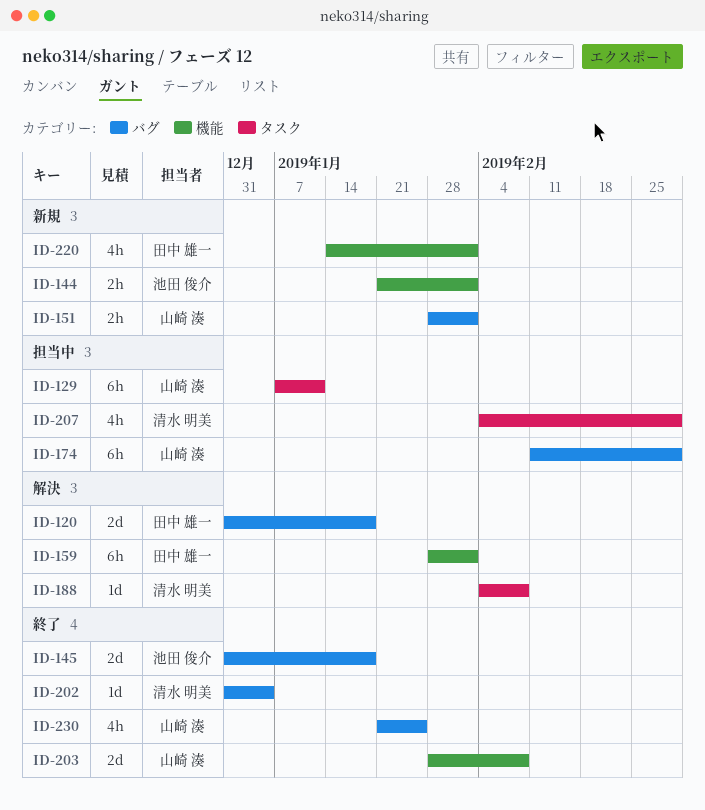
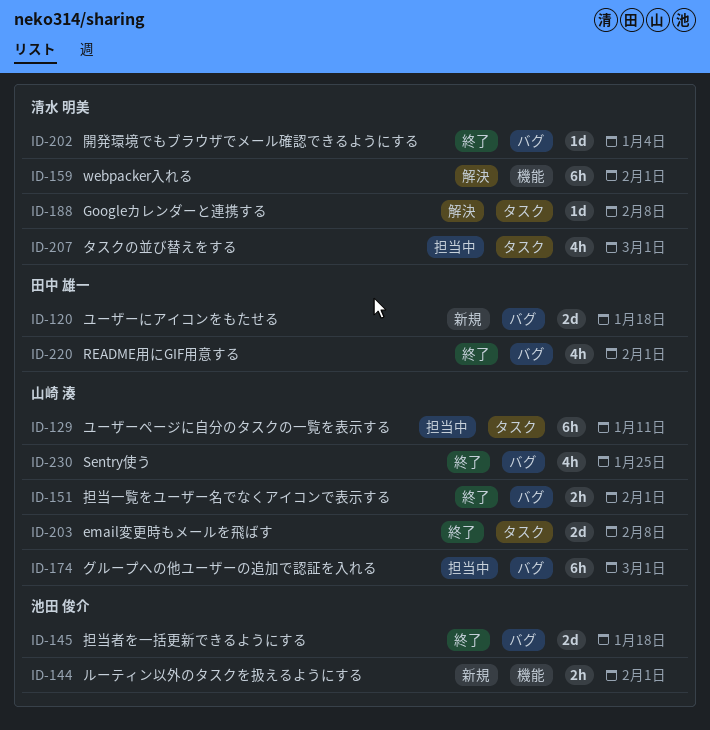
ID-120, status: 解決 -> 新規
ID-151, status: 新規 -> 終了
ID-159, owner: 田中 雄一 -> 清水 明美
ID-203, label: 機能 -> タスク
ID-220, status: 新規 -> 終了
ID-220, label: 機能 -> バグ

